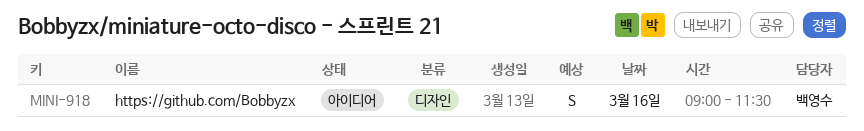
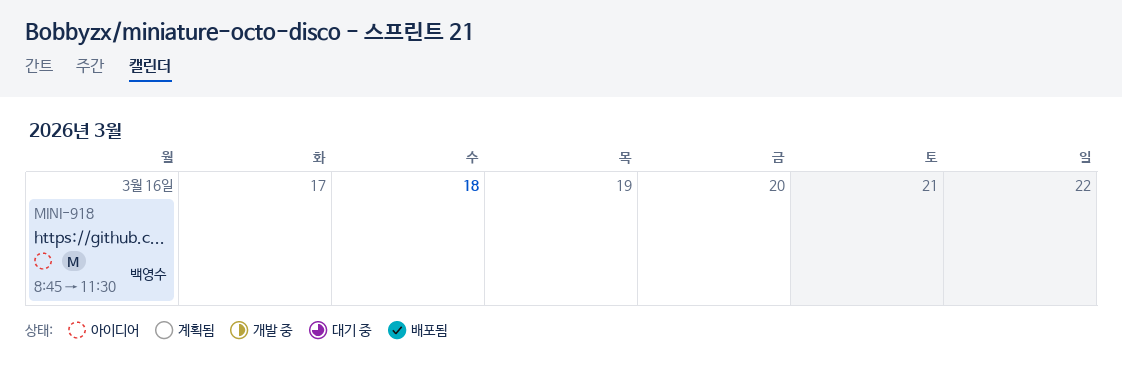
MINI-918, estimate: S -> M
MINI-918, begins: 09:00 -> 08:45

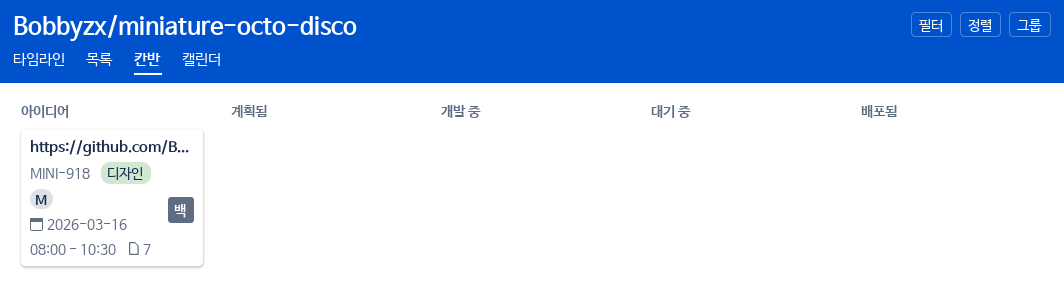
MINI-918, begins: 08:45 -> 08:00
MINI-918, ends: 11:30 -> 10:30

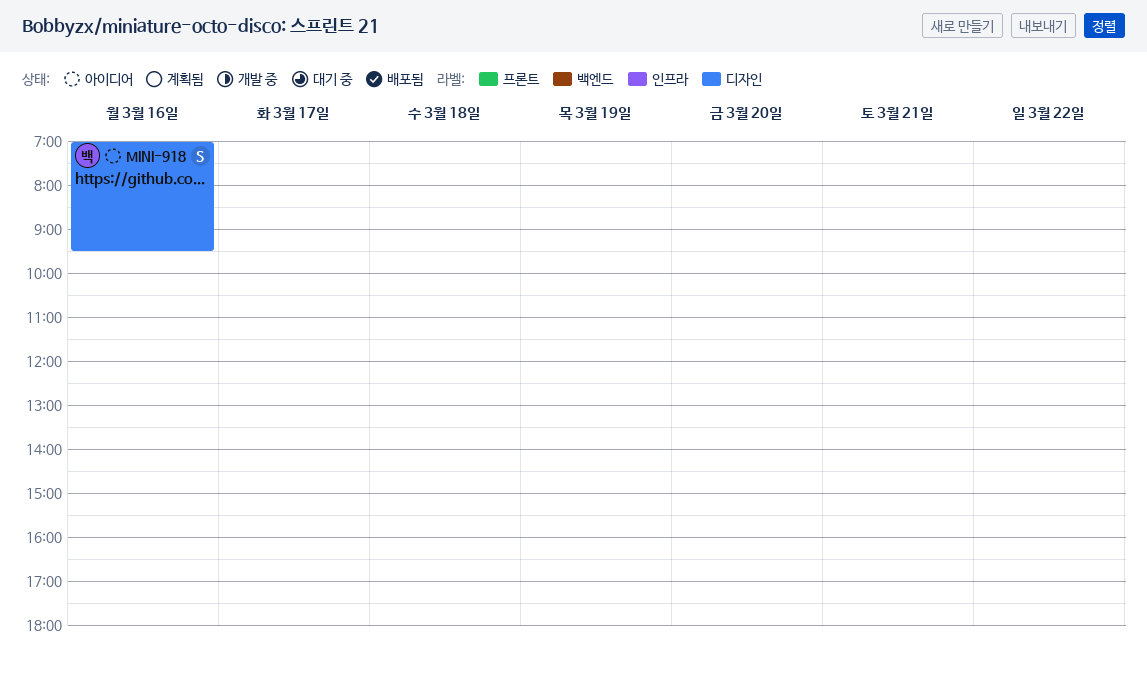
MINI-918, estimate: M -> S
MINI-918, begins: 08:00 -> 07:00
MINI-918, ends: 10:30 -> 09:30

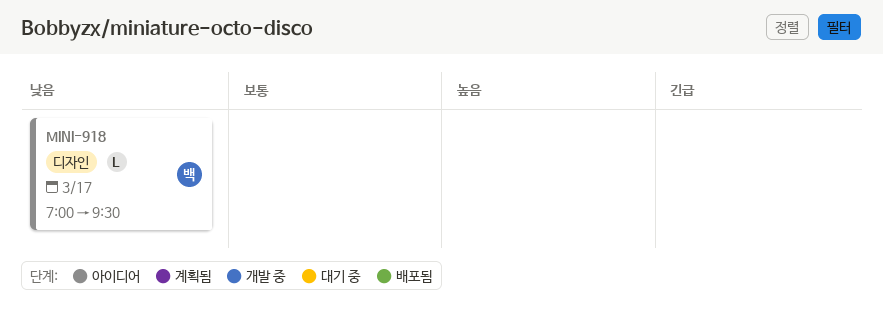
MINI-918, estimate: S -> L
MINI-918, day: Mar 16 -> Mar 17

